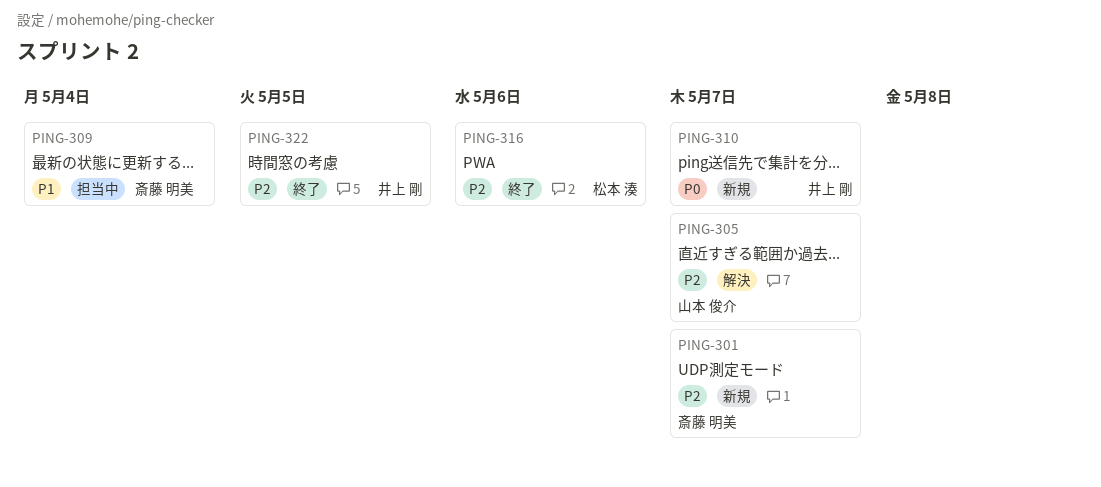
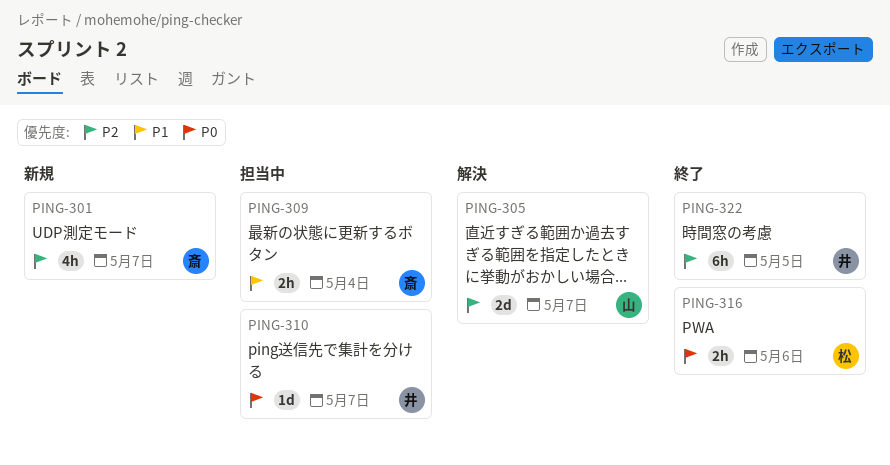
PING-310, status: 新規 -> 担当中
PING-316, priority: P2 -> P0

